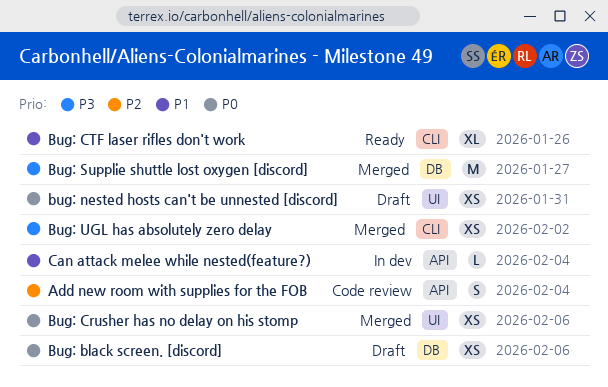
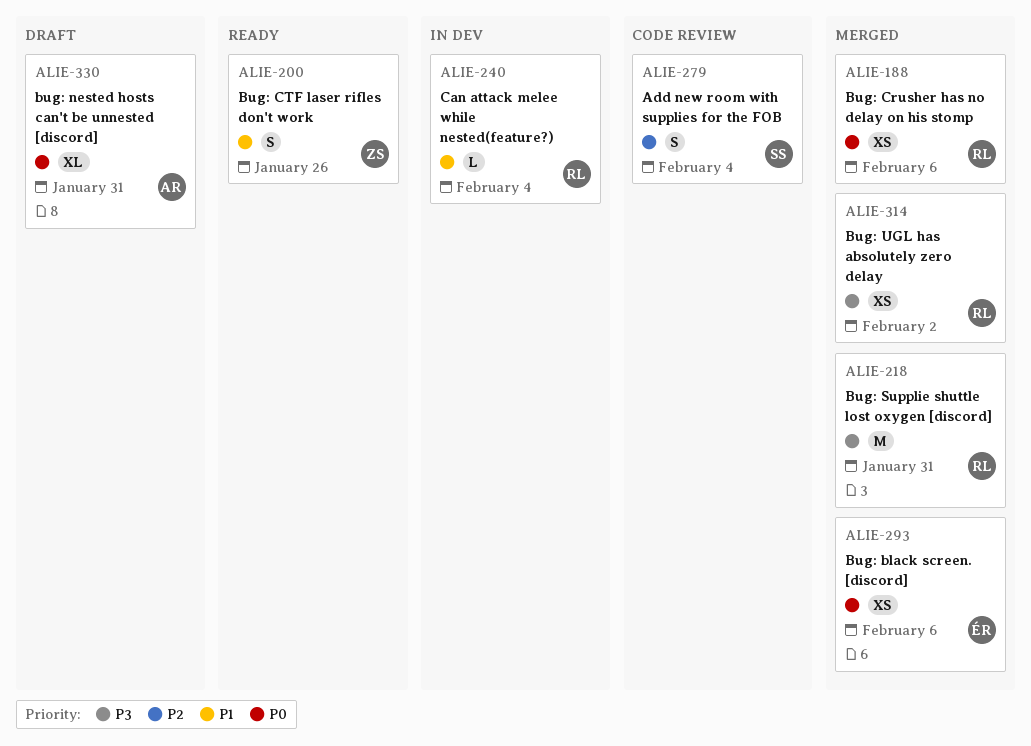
Bug: black screen. [discord], status: Draft -> Merged
Bug: CTF laser rifles don't work, estimate: XL -> S
bug: nested hosts can't be unnested [discord], estimate: XS -> XL
Bug: Supplie shuttle lost oxygen [discord], due: Jan 27 -> Jan 31

